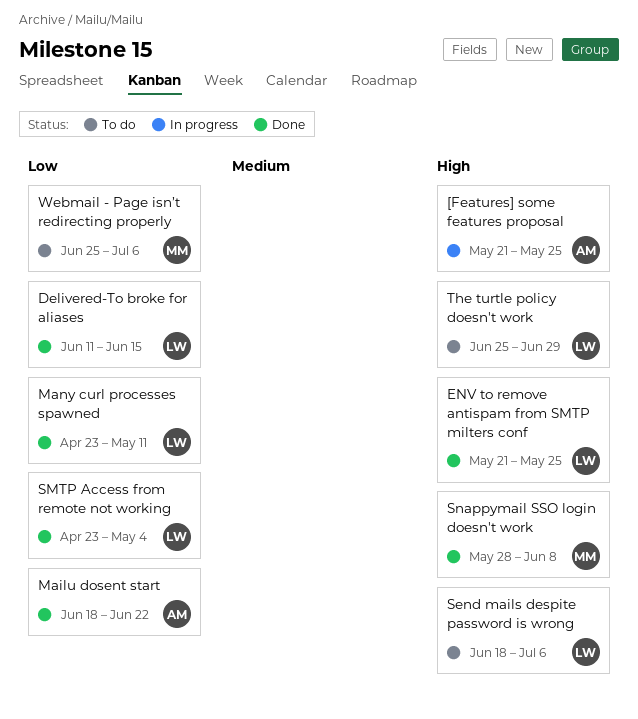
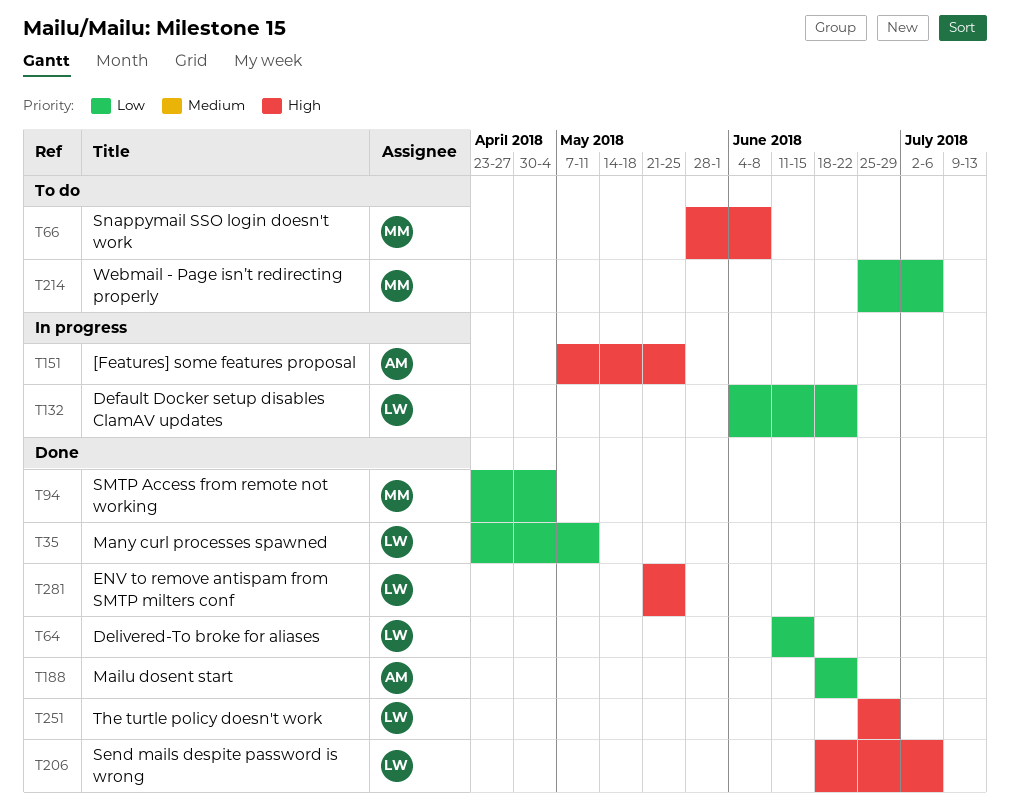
[Features] some features proposal, start: May 21 -> May 7
Default Docker setup disables ClamAV updates: none -> present
Send mails despite password is wrong, status: To do -> Done
SMTP Access from remote not working, owner: LW -> MM
Snappymail SSO login doesn't work, status: Done -> To do
The turtle policy doesn't work, status: To do -> Done

